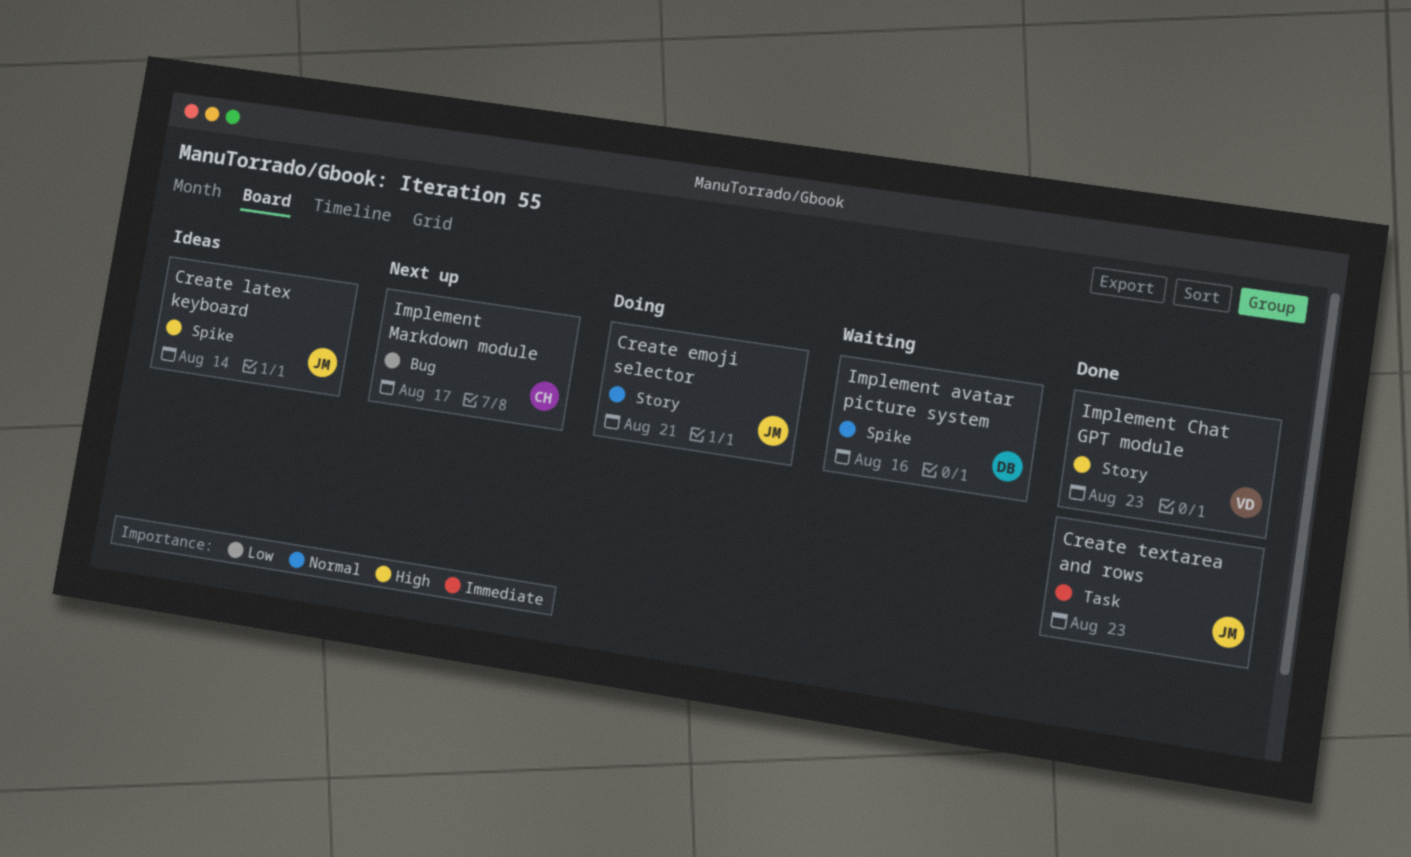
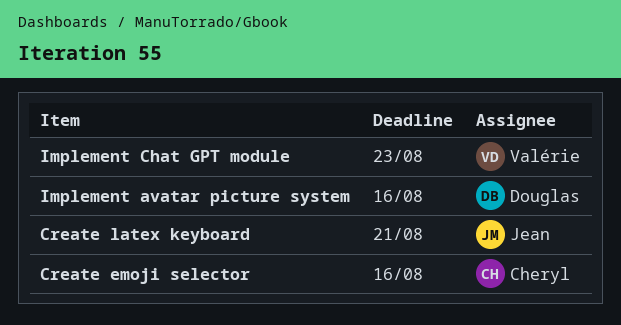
Create emoji selector, owner: Jean -> Cheryl
Create emoji selector, due: Aug 21 -> Aug 16
Create latex keyboard, due: Aug 14 -> Aug 21
Create textarea and rows: present -> none
Implement Markdown module: present -> none

